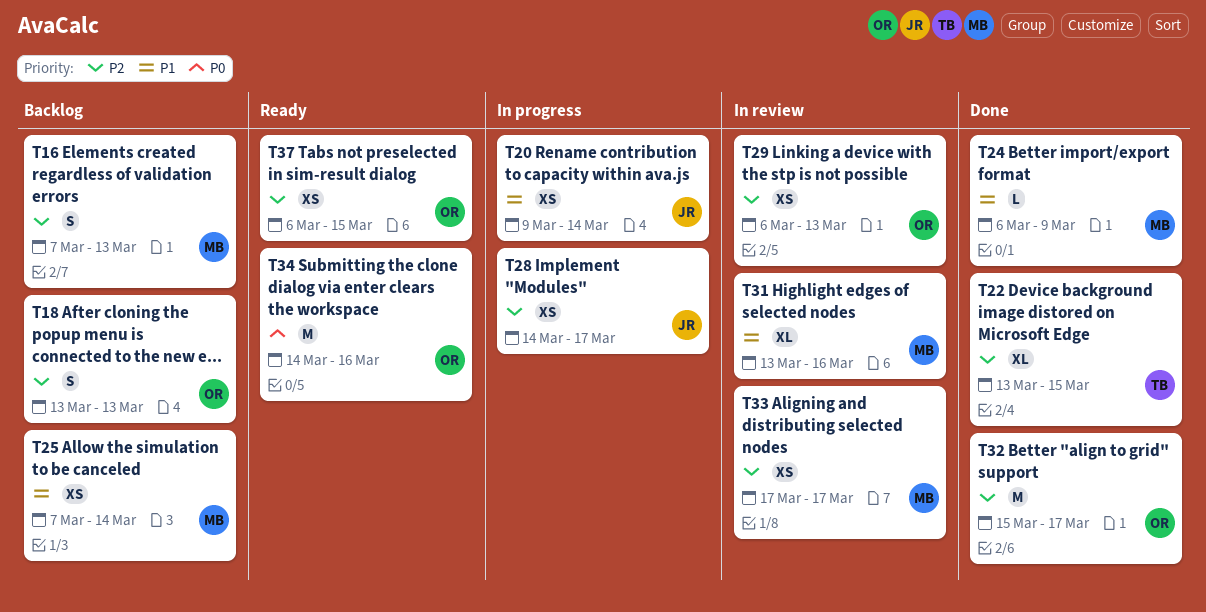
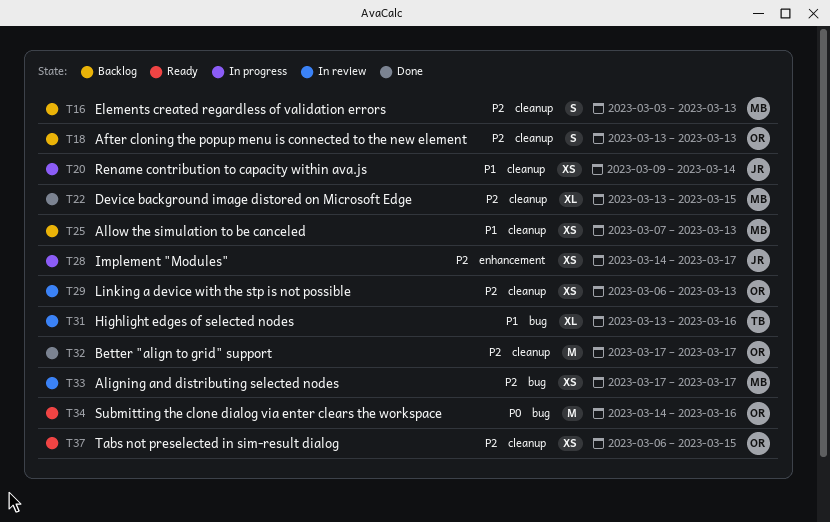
T16, start: Mar 7 -> Mar 3
T22, owner: TB -> MB
T24: present -> none
T25, due: Mar 14 -> Mar 13
T31, owner: MB -> TB
T32, start: Mar 15 -> Mar 17

